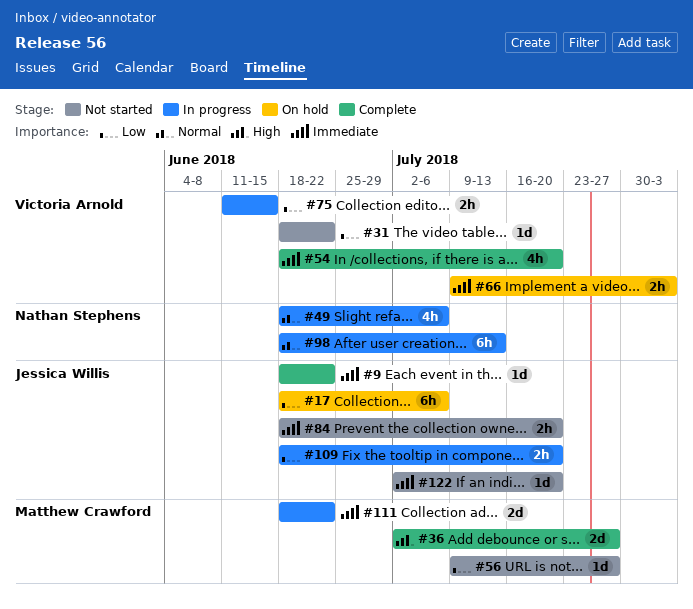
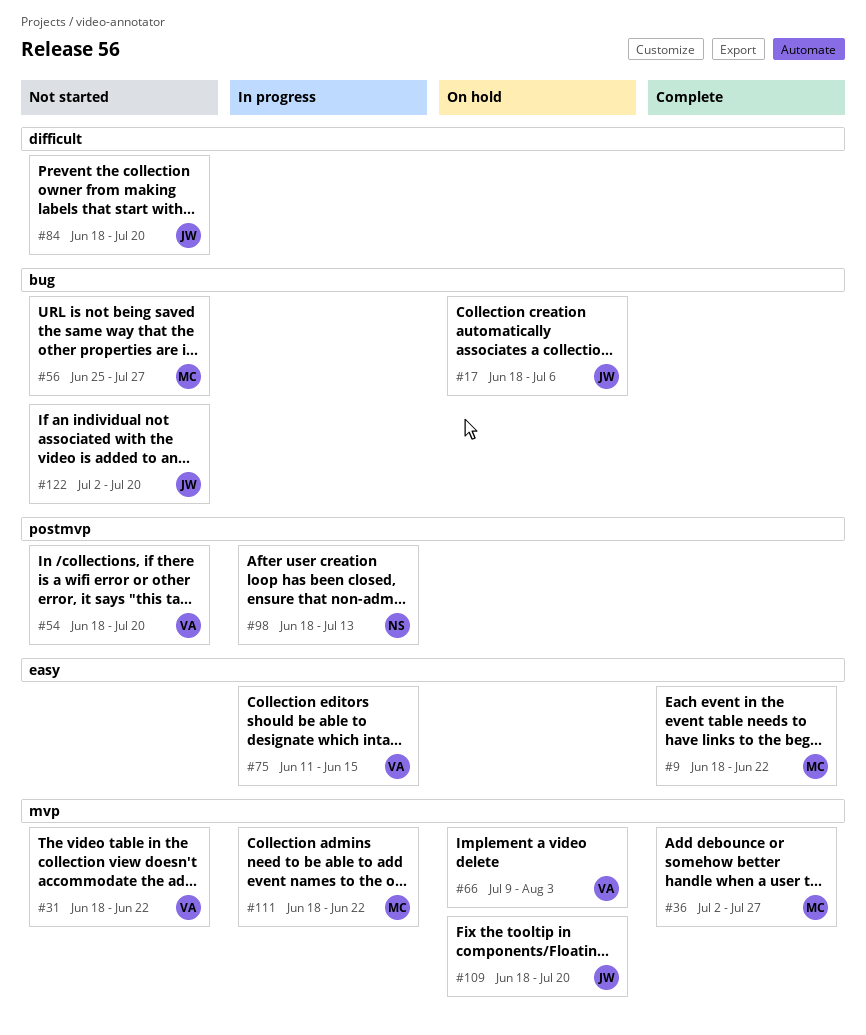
#9, owner: Jessica Willis -> Matthew Crawford
#49: present -> none
#54, status: Complete -> Not started
#56, start: Jul 9 -> Jun 25
#109, status: In progress -> On hold

